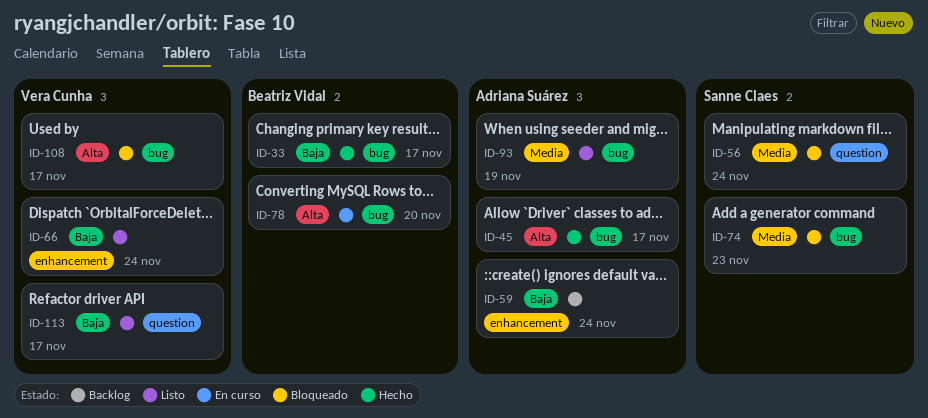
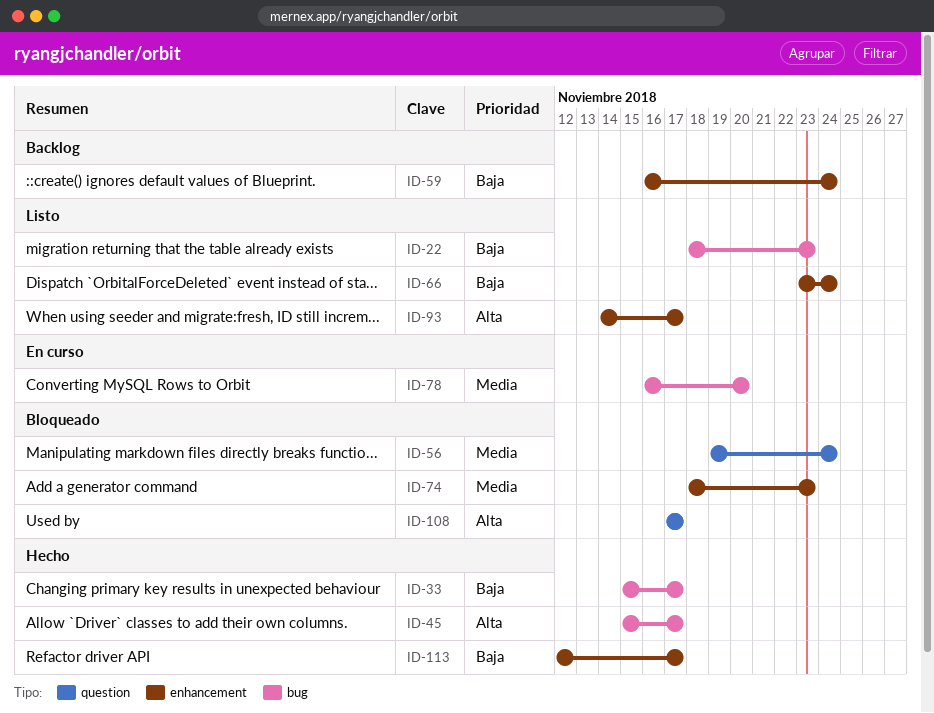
ID-22: none -> present
ID-74, label: bug -> enhancement
ID-78, priority: Alta -> Media
ID-93, priority: Media -> Alta
ID-93, label: bug -> enhancement
ID-93, due: Nov 19 -> Nov 17
ID-108, label: bug -> question
ID-113, status: Listo -> Hecho
ID-113, label: question -> enhancement

